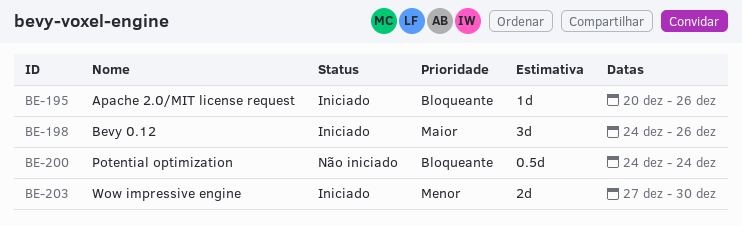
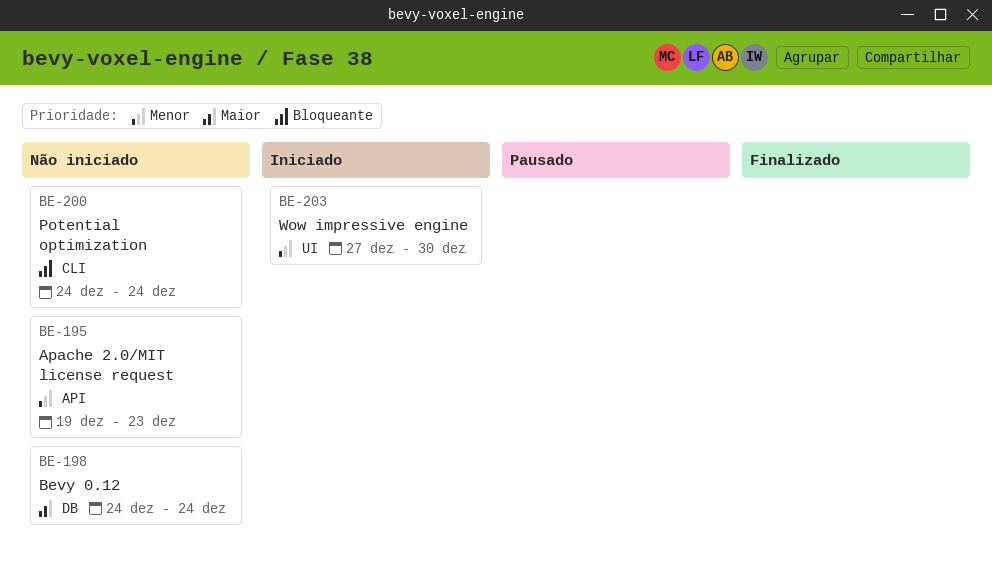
BE-195, status: Iniciado -> Não iniciado
BE-195, priority: Bloqueante -> Menor
BE-195, start: Dec 20 -> Dec 19
BE-195, due: Dec 26 -> Dec 23
BE-198, status: Iniciado -> Não iniciado
BE-198, due: Dec 26 -> Dec 24

